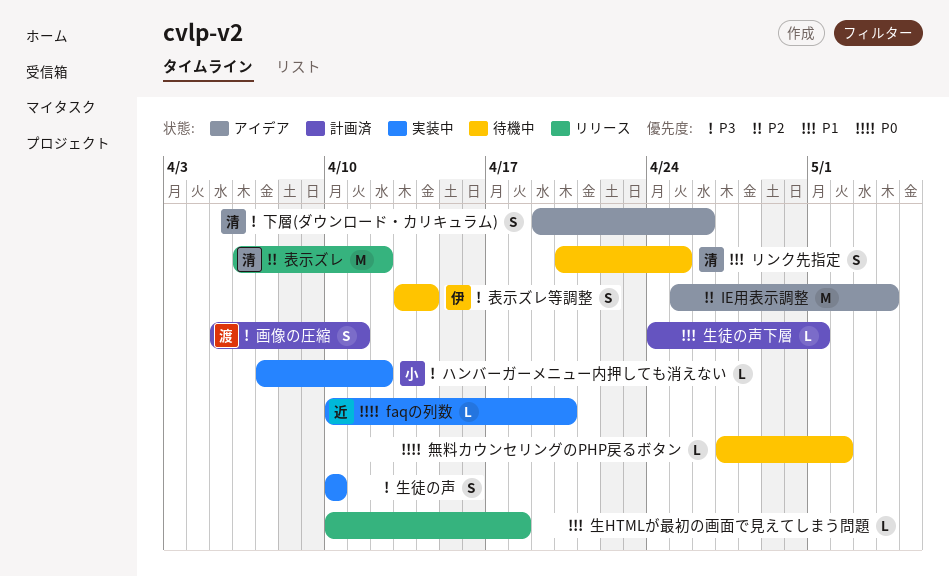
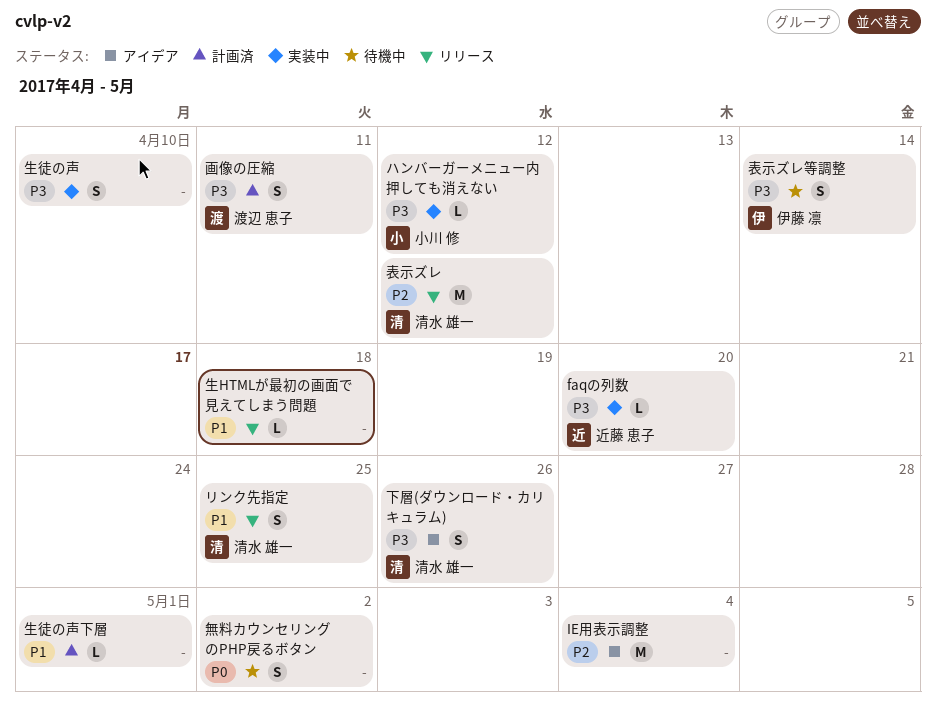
faqの列数, priority: P0 -> P3
リンク先指定, status: 待機中 -> リリース
無料カウンセリングのPHP戻るボタン, estimate: L -> S

